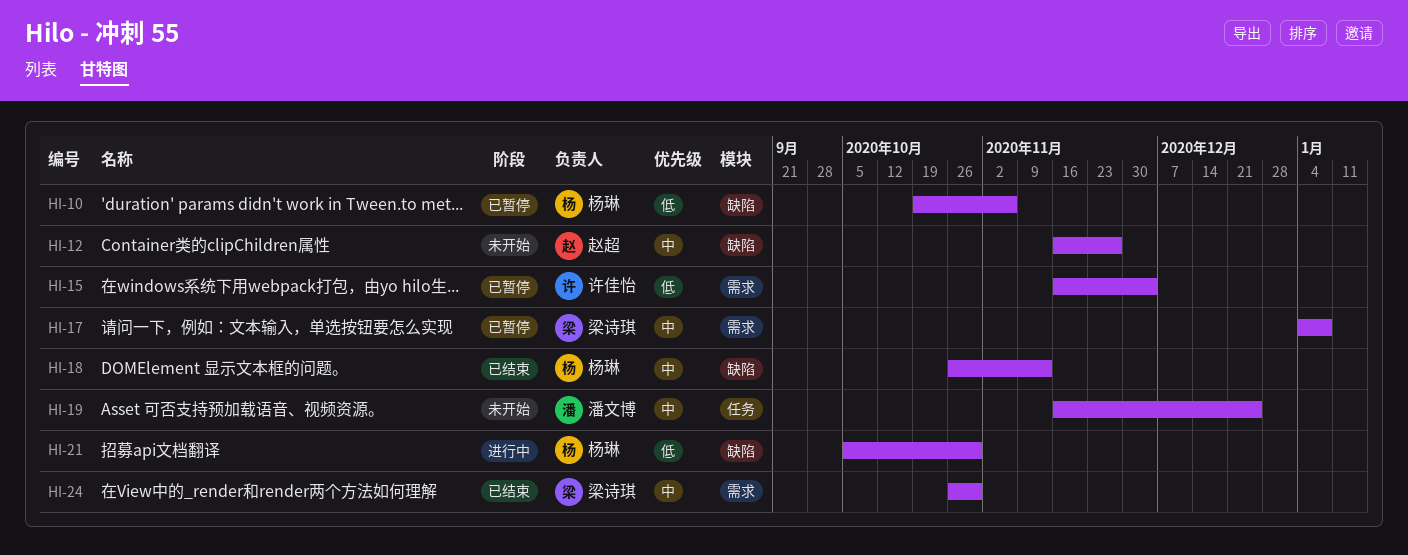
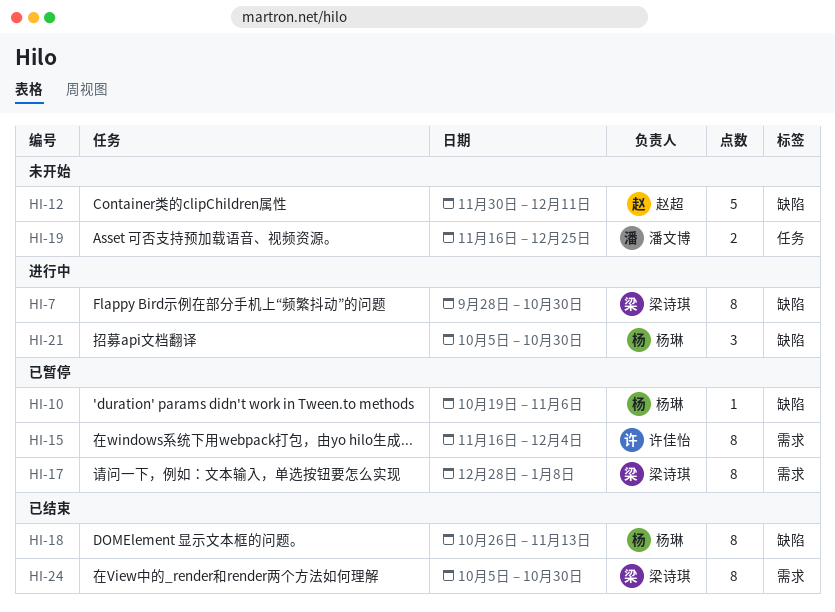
HI-7: none -> present
HI-12, start: Nov 16 -> Nov 30
HI-12, due: Nov 27 -> Dec 11
HI-17, start: Jan 4 -> Dec 28
HI-24, start: Oct 26 -> Oct 5

